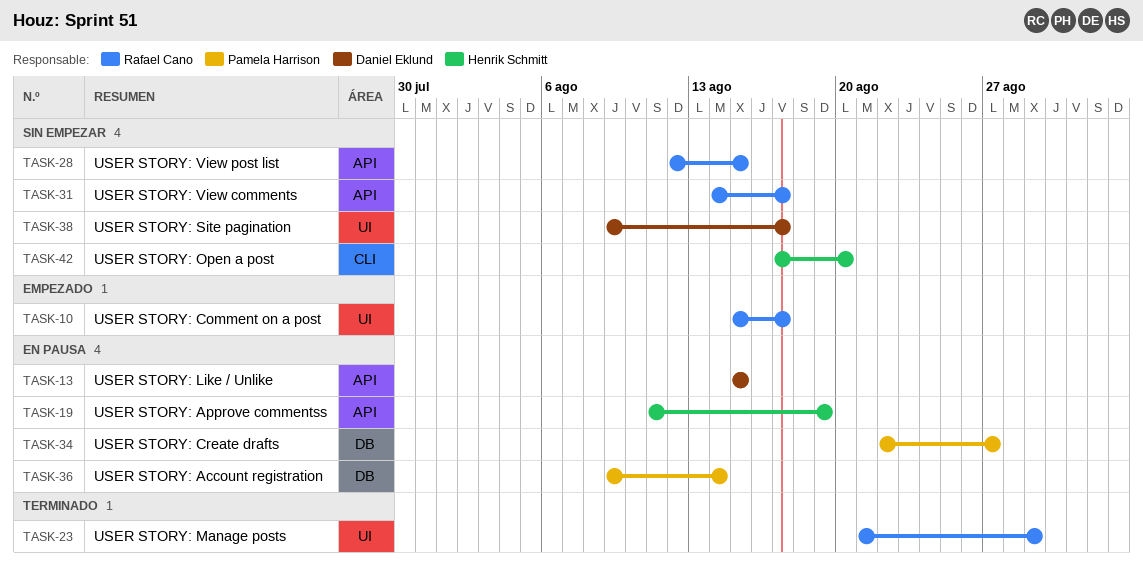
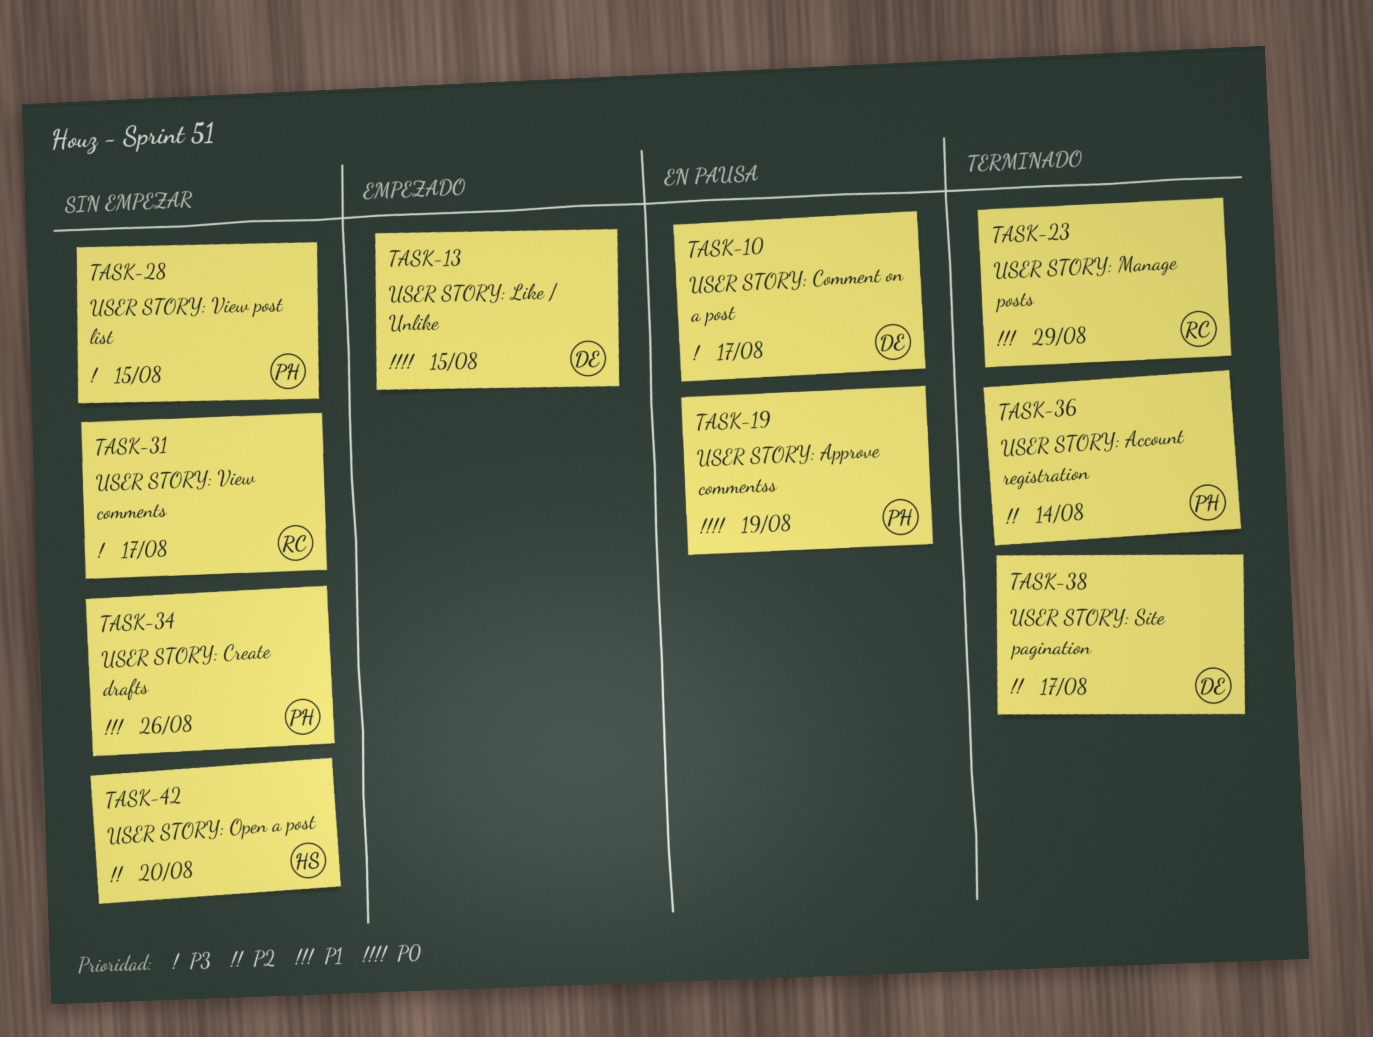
TASK-10, status: Empezado -> En pausa
TASK-10, owner: Rafael Cano -> Daniel Eklund
TASK-13, status: En pausa -> Empezado
TASK-19, owner: Henrik Schmitt -> Pamela Harrison
TASK-28, owner: Rafael Cano -> Pamela Harrison
TASK-34, status: En pausa -> Sin empezar
TASK-34, due: Aug 27 -> Aug 26
TASK-36, status: En pausa -> Terminado
TASK-38, status: Sin empezar -> Terminado

